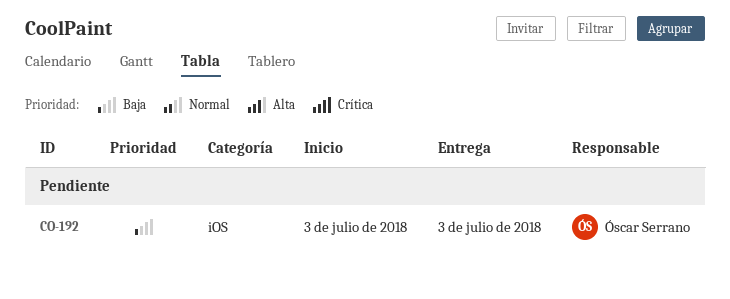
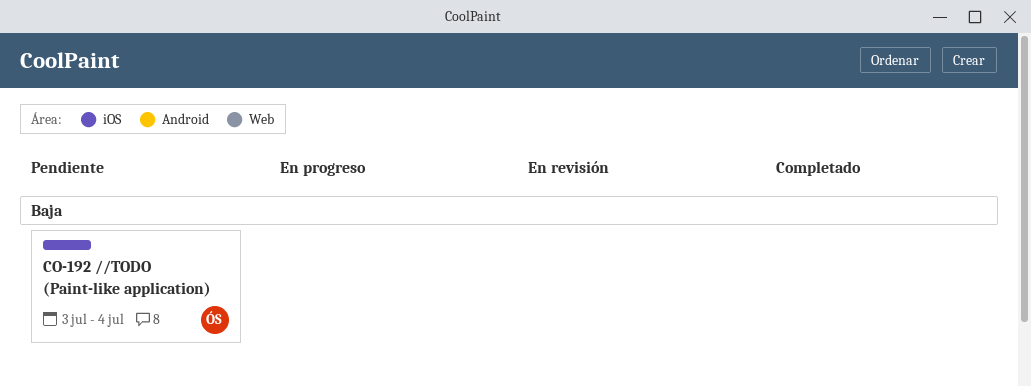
CO-192, due: Jul 3 -> Jul 4

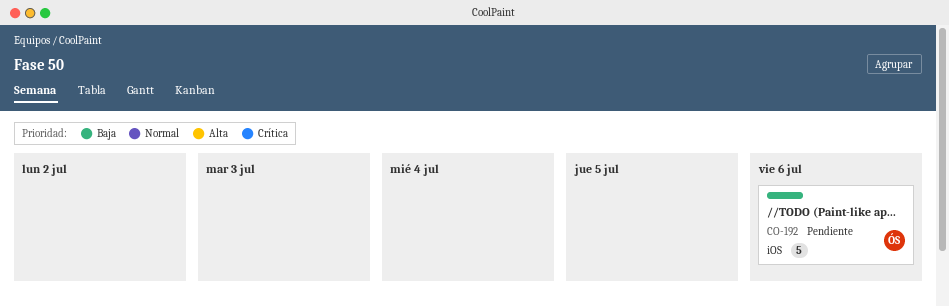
CO-192, due: Jul 4 -> Jul 6

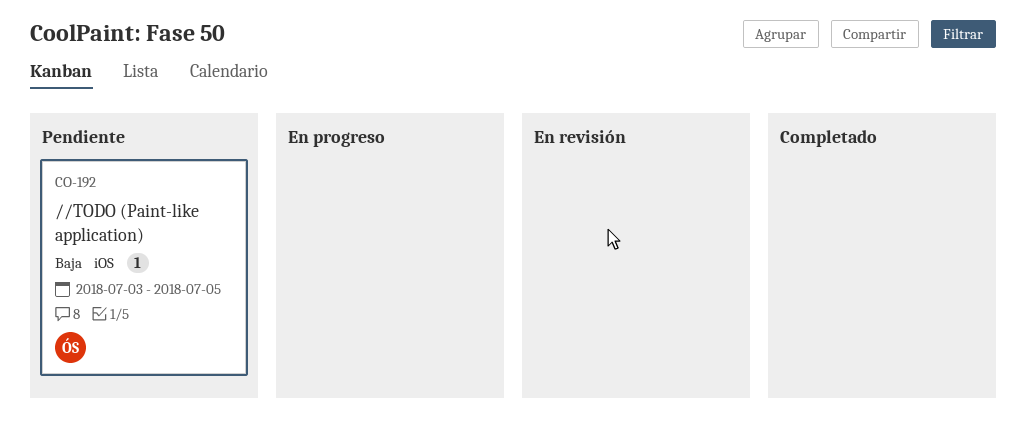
CO-192, estimate: 5 -> 1
CO-192, due: Jul 6 -> Jul 5

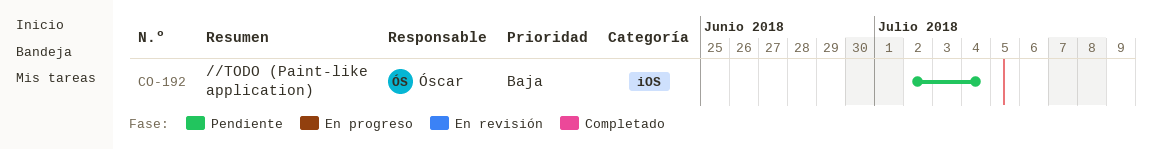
CO-192, start: Jul 3 -> Jul 2
CO-192, due: Jul 5 -> Jul 4

